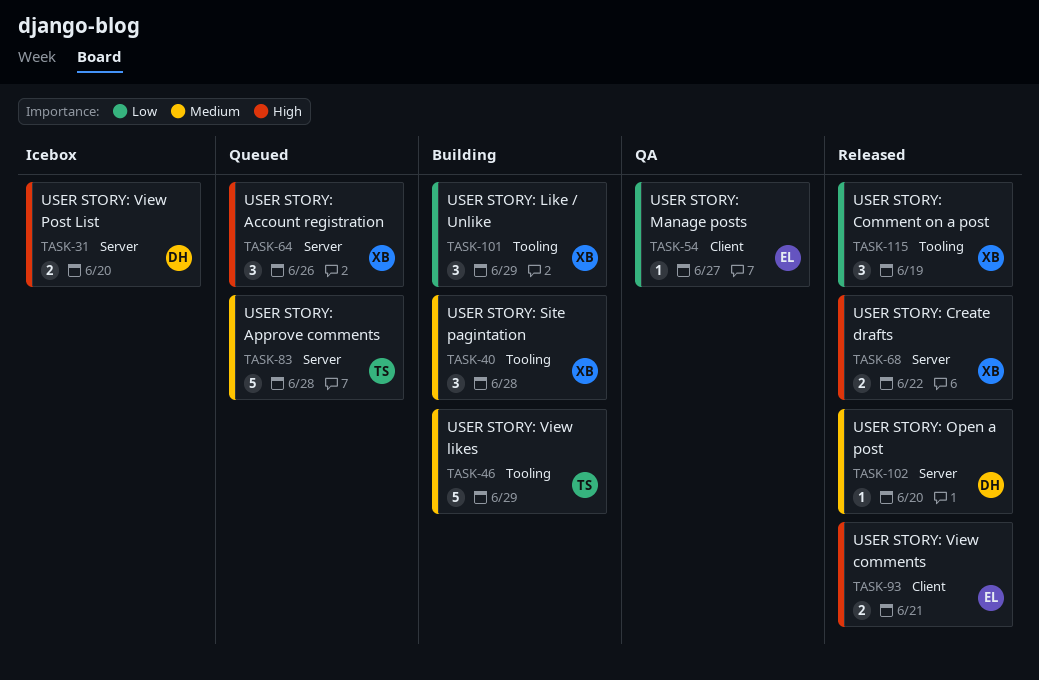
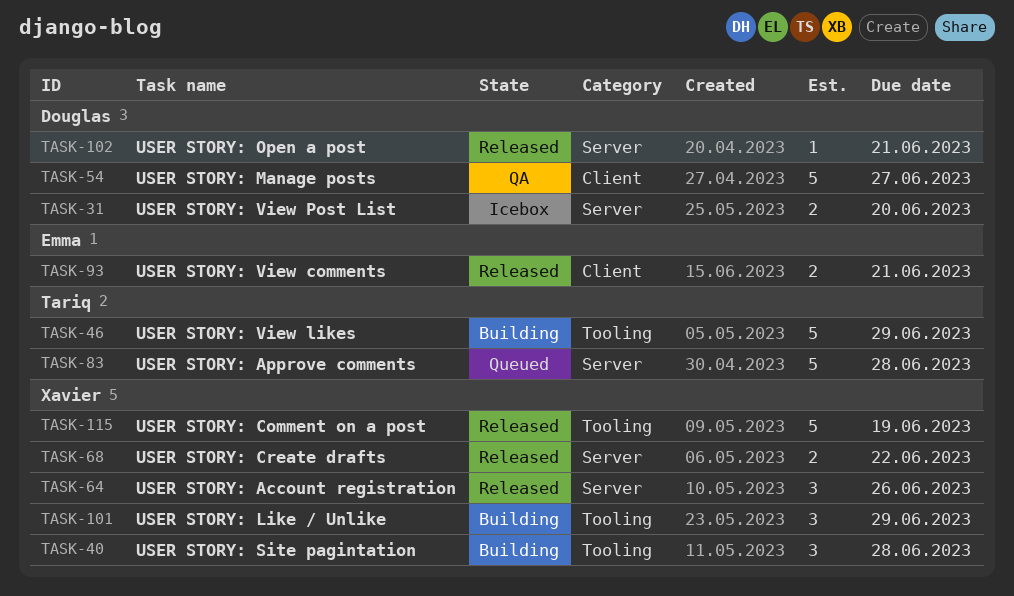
TASK-54, owner: Emma -> Douglas
TASK-54, estimate: 1 -> 5
TASK-64, status: Queued -> Released
TASK-102, due: Jun 20 -> Jun 21
TASK-115, estimate: 3 -> 5

